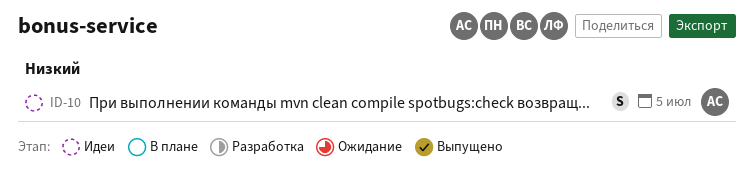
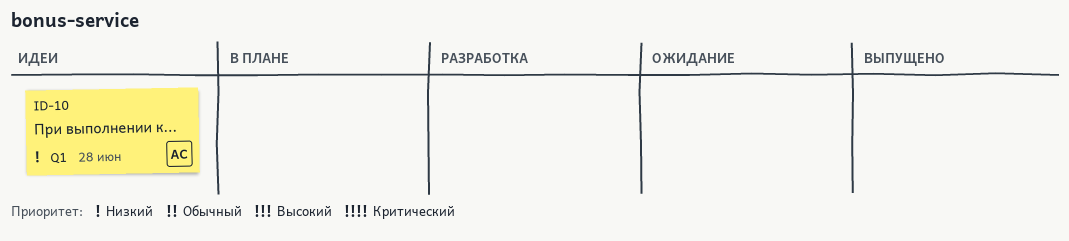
ID-10, due: Jul 5 -> Jun 28

